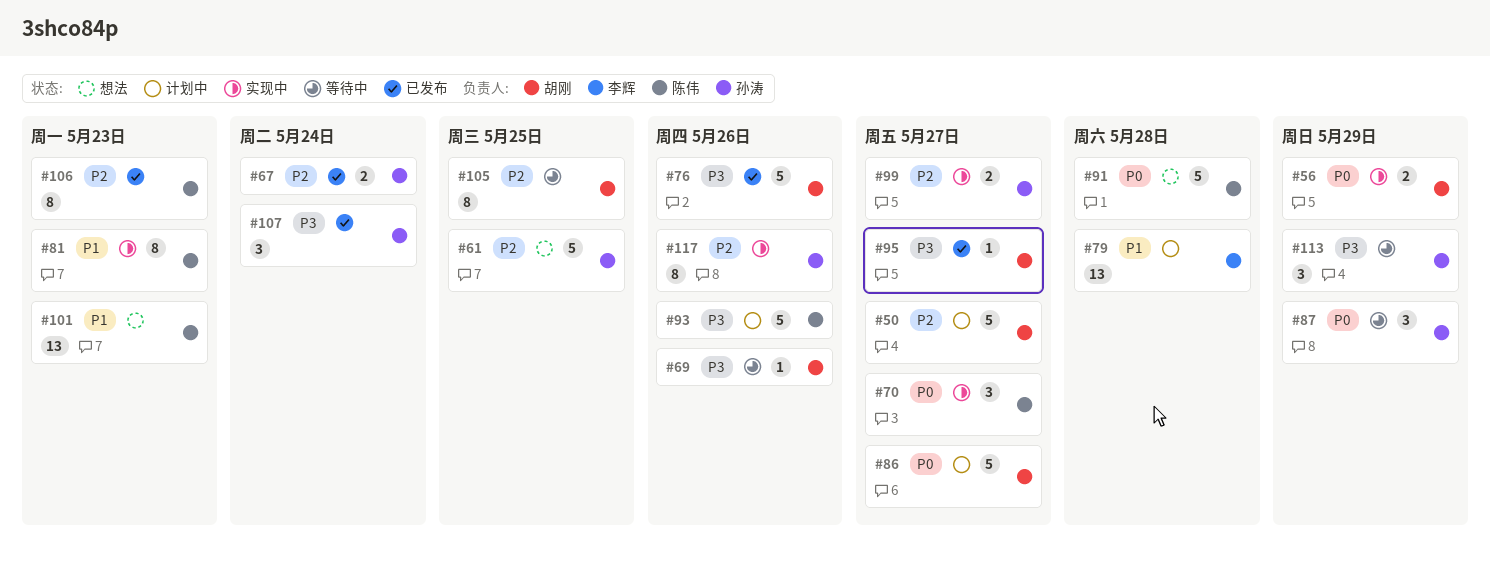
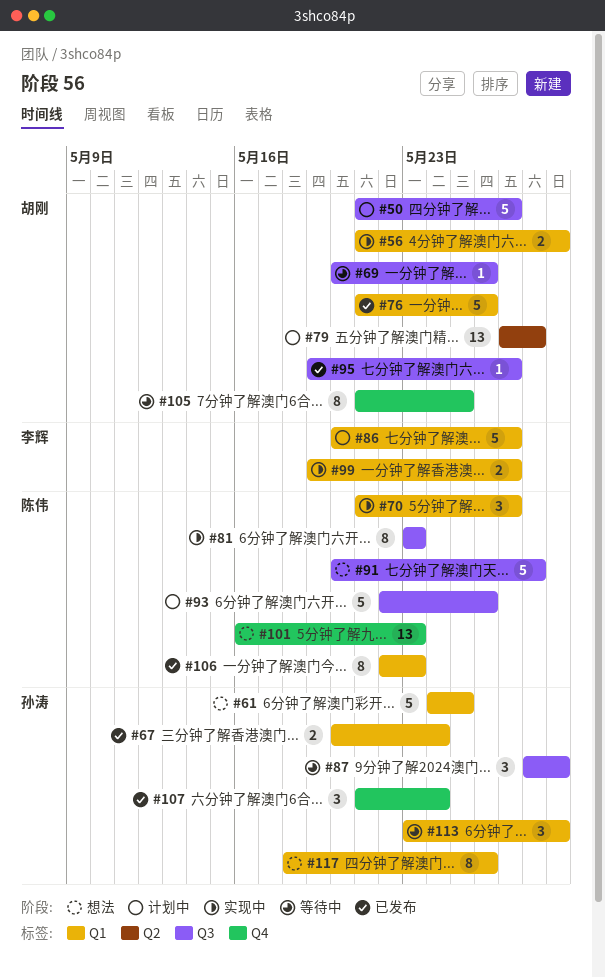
#79, owner: 李辉 -> 胡刚
#86, owner: 胡刚 -> 李辉
#99, owner: 孙涛 -> 李辉
#117, status: 实现中 -> 想法

